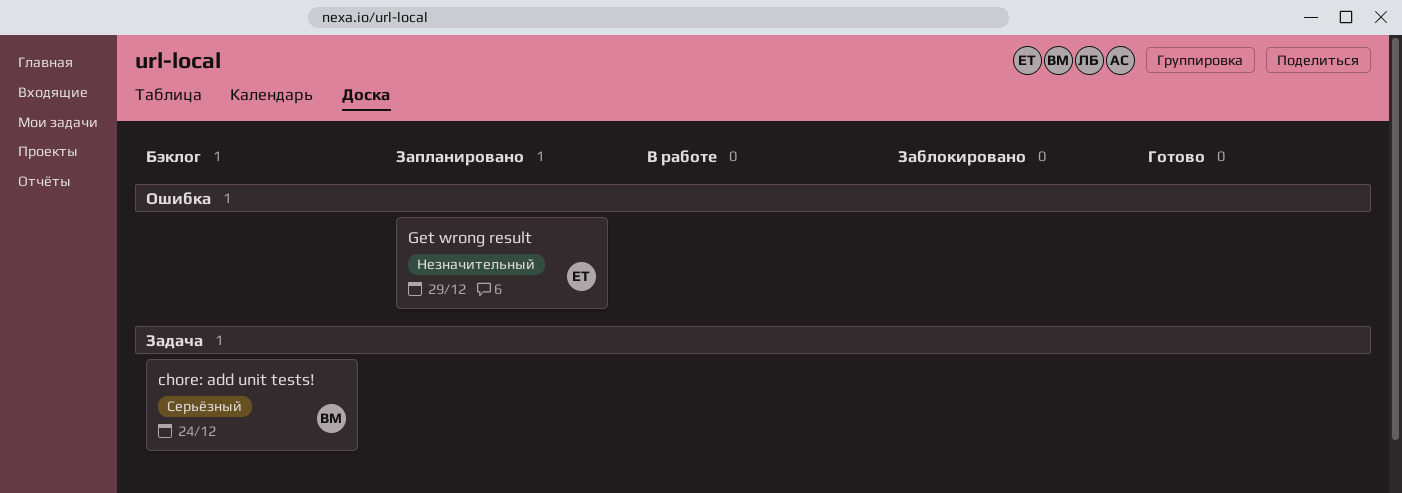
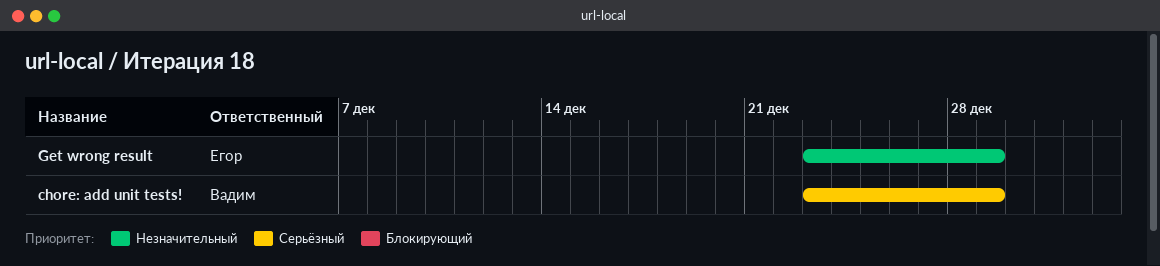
chore: add unit tests!, due: Dec 24 -> Dec 29

